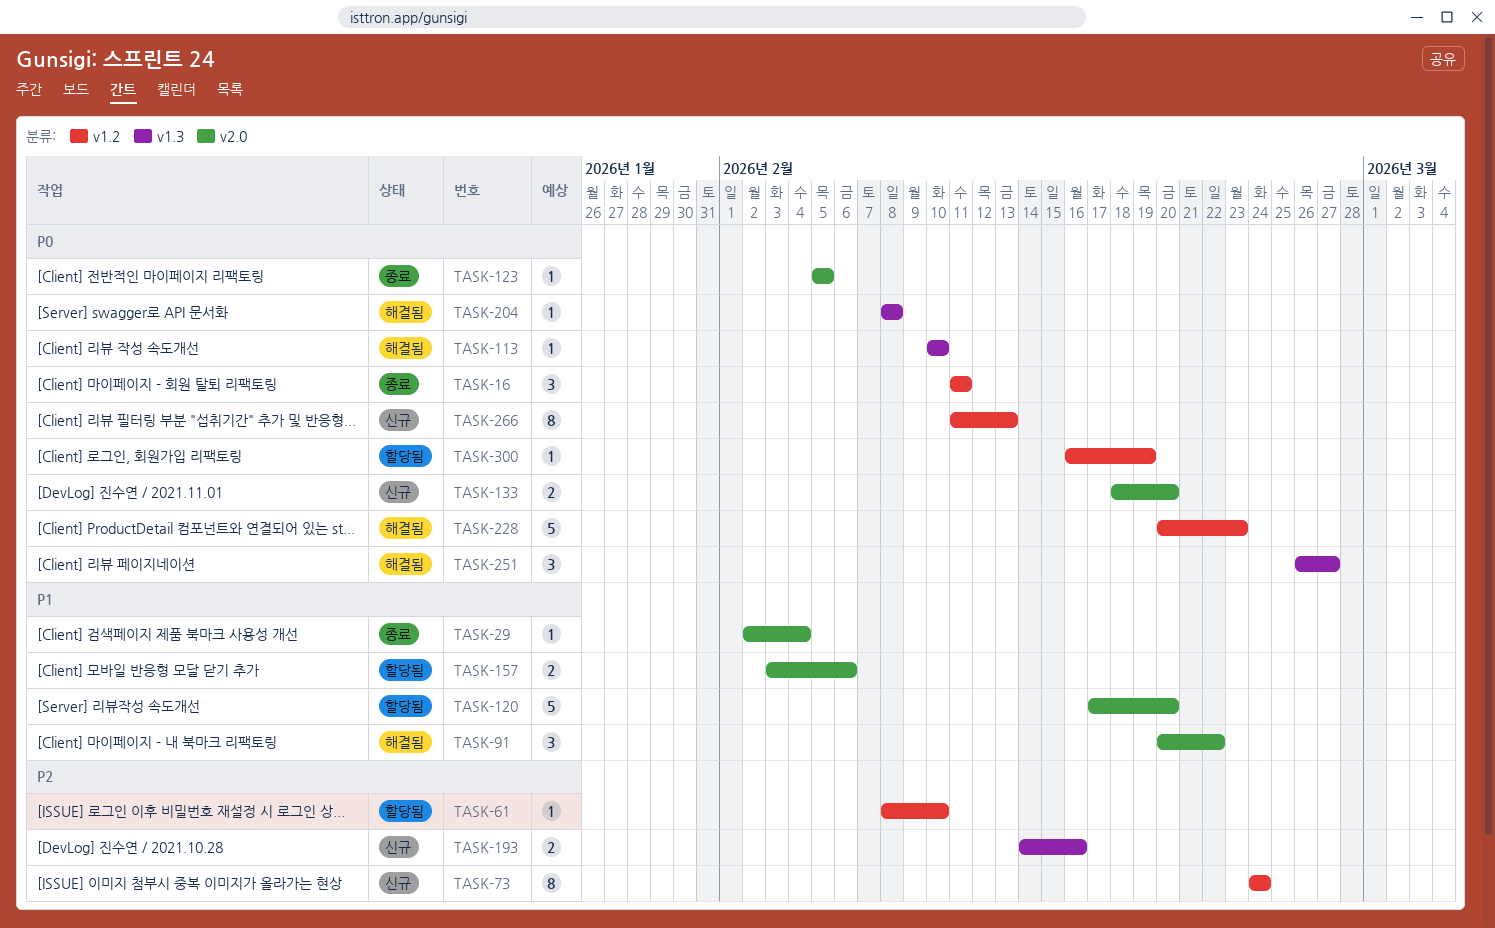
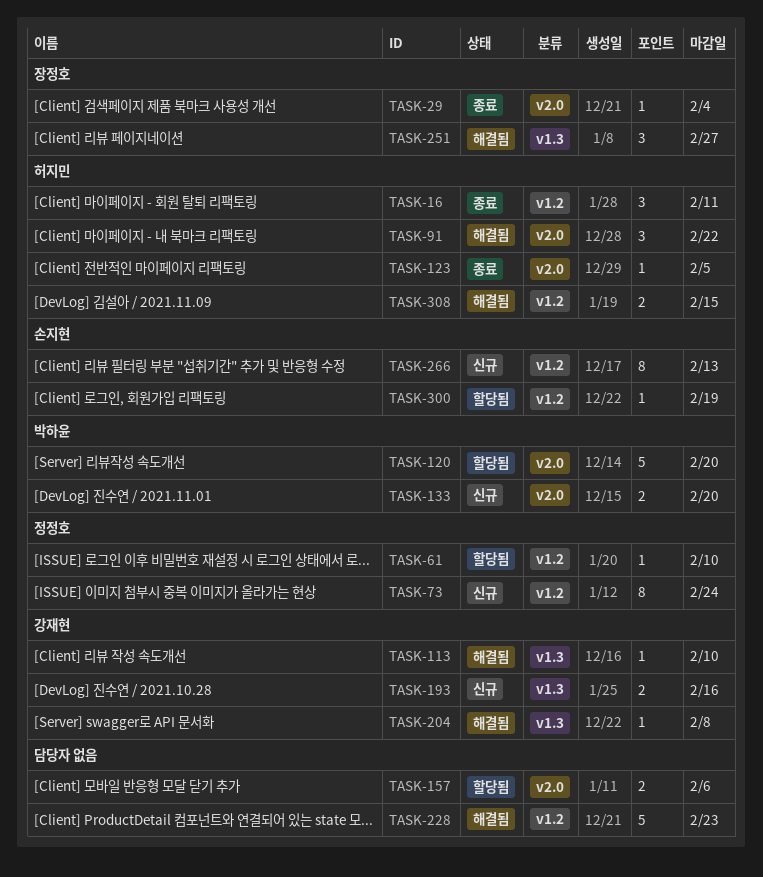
TASK-308: none -> present

